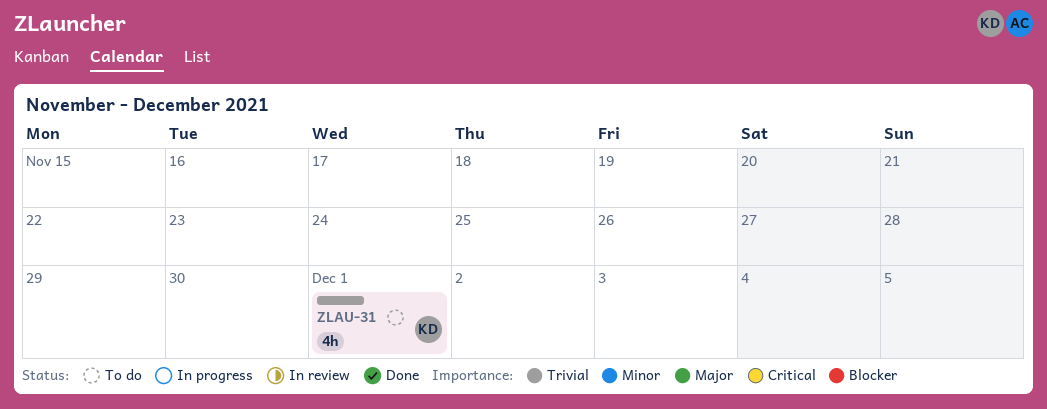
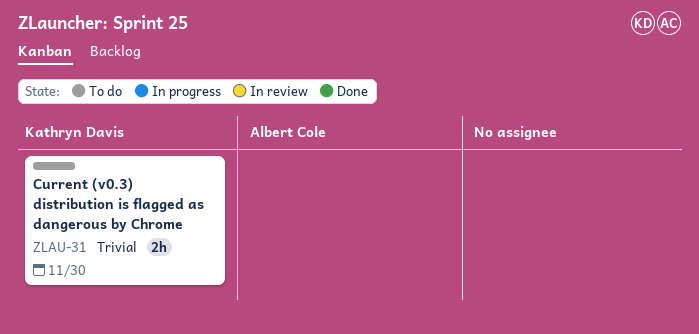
ZLAU-31, estimate: 4h -> 2h
ZLAU-31, due: Dec 1 -> Nov 30

